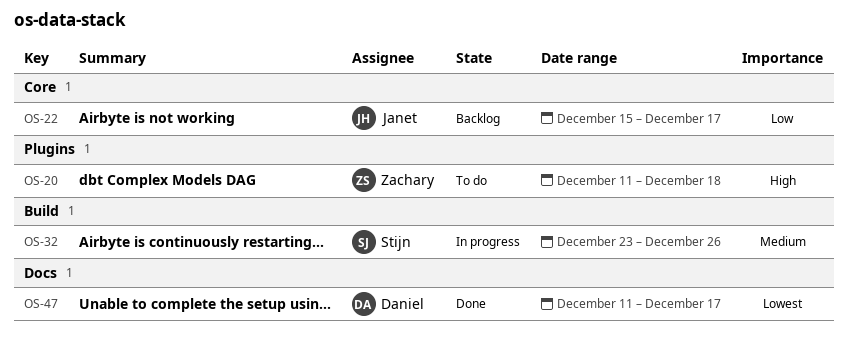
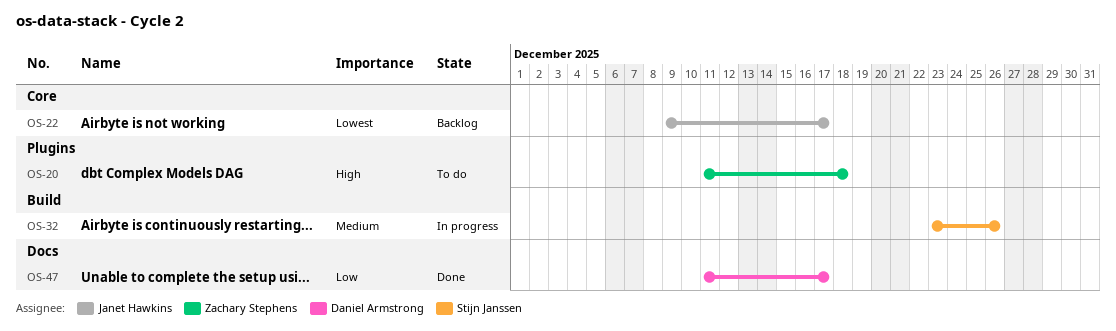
OS-22, priority: Low -> Lowest
OS-22, start: Dec 15 -> Dec 9
OS-47, priority: Lowest -> Low

